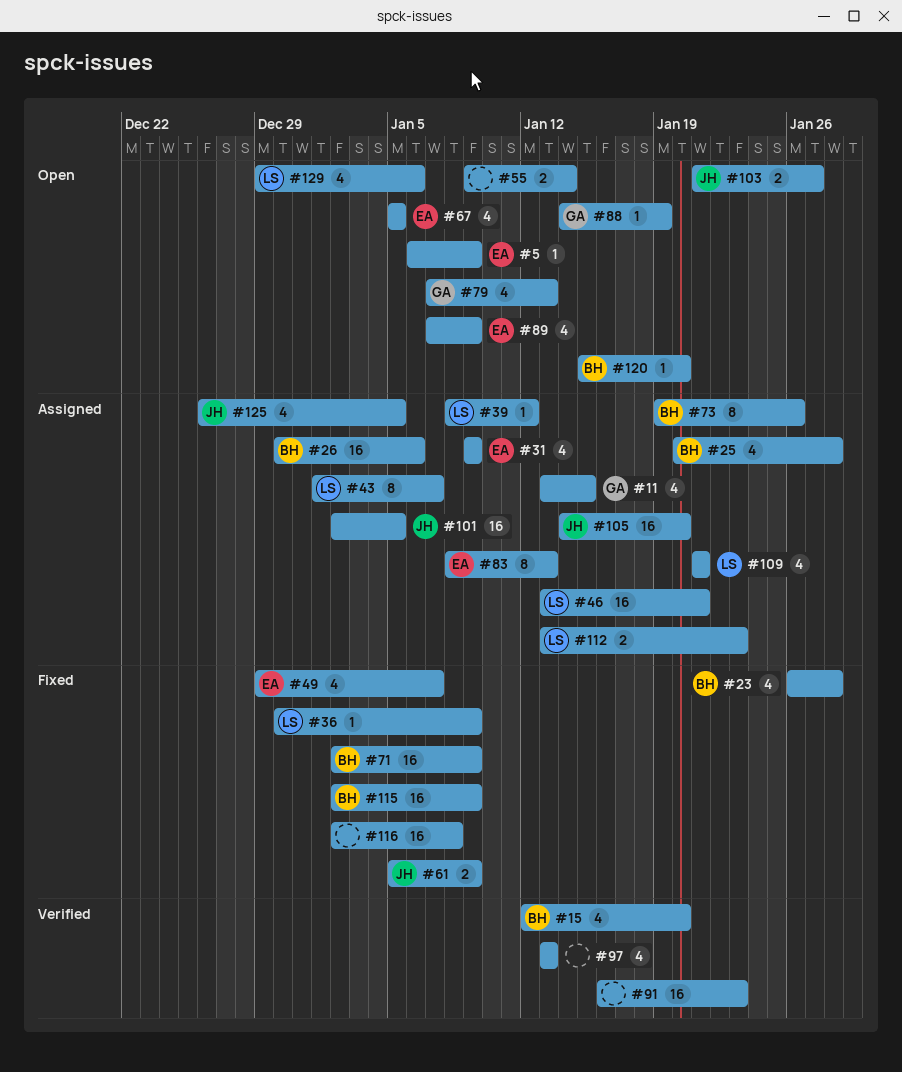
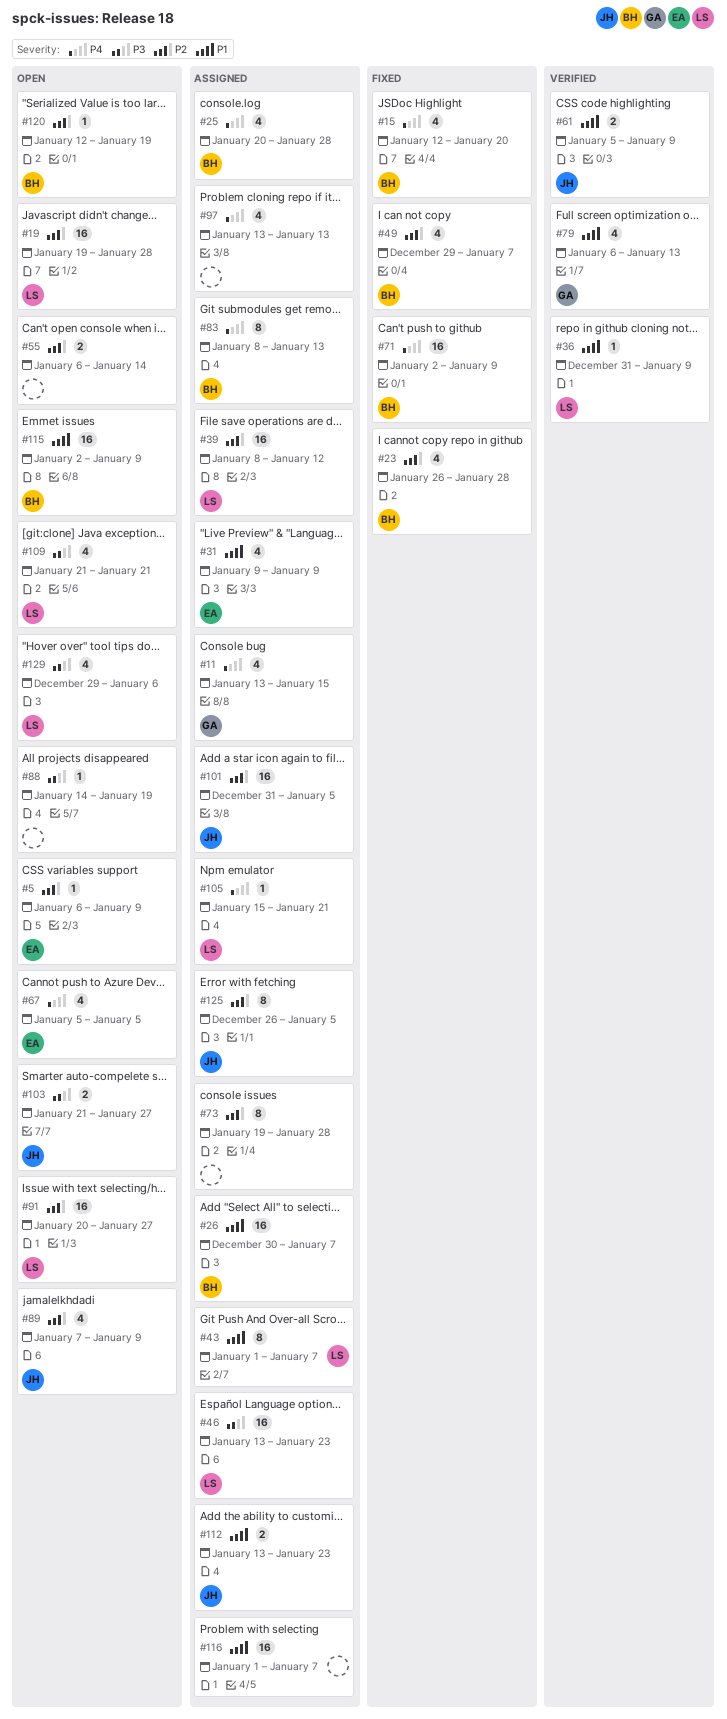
#15, status: Verified -> Fixed
#19: none -> present
#26, due: Jan 6 -> Jan 7
#36, status: Fixed -> Verified
#36, start: Dec 30 -> Dec 31
#39, estimate: 1 -> 16
#46, due: Jan 21 -> Jan 23
#49, owner: EA -> BH
#55, start: Jan 9 -> Jan 6
#61, status: Fixed -> Verified
#73, owner: BH -> none
#73, due: Jan 26 -> Jan 28
#79, status: Open -> Verified
#79, start: Jan 7 -> Jan 6
#83, owner: EA -> BH
#88, owner: GA -> none
#89, owner: EA -> JH
#91, status: Verified -> Open
#91, owner: none -> LS
#91, start: Jan 16 -> Jan 20
#91, due: Jan 23 -> Jan 27
#97, status: Verified -> Assigned
#101, start: Jan 2 -> Dec 31
#105, owner: JH -> LS
#105, estimate: 16 -> 1
#105, start: Jan 14 -> Jan 15
#105, due: Jan 20 -> Jan 21
#109, status: Assigned -> Open
#112, owner: LS -> JH
#115, status: Fixed -> Open
#116, status: Fixed -> Assigned
#116, start: Jan 2 -> Jan 1
#116, due: Jan 8 -> Jan 7
#120, start: Jan 15 -> Jan 12
#120, due: Jan 20 -> Jan 19
#125, estimate: 4 -> 8

